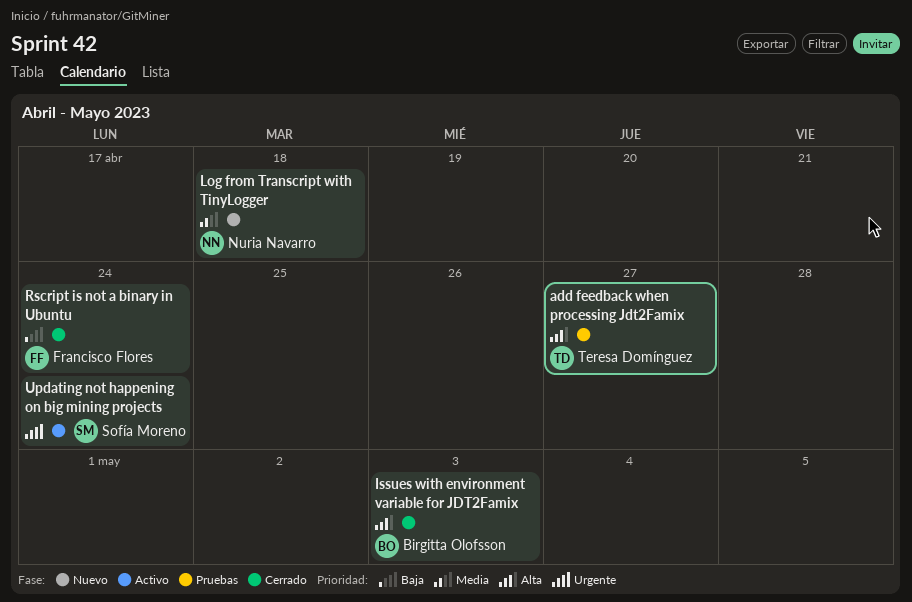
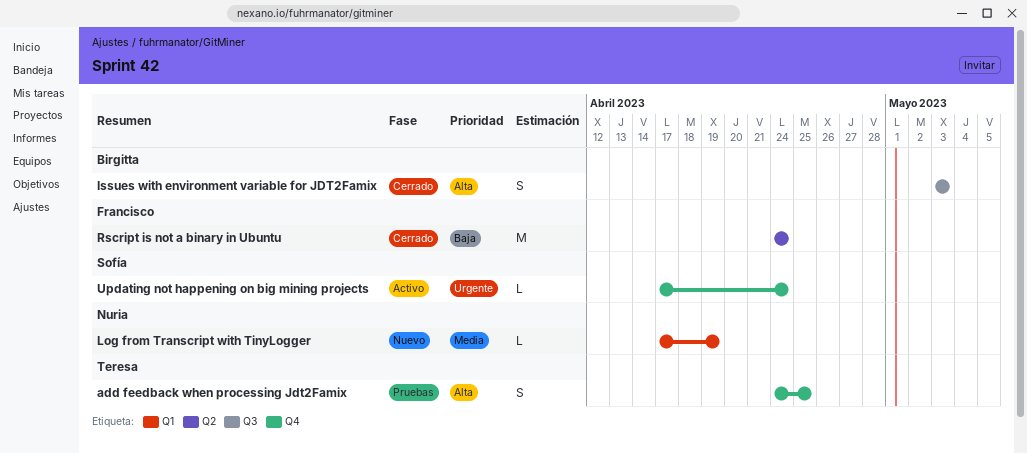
add feedback when processing Jdt2Famix, due: Apr 27 -> Apr 25
Log from Transcript with TinyLogger, due: Apr 18 -> Apr 19

